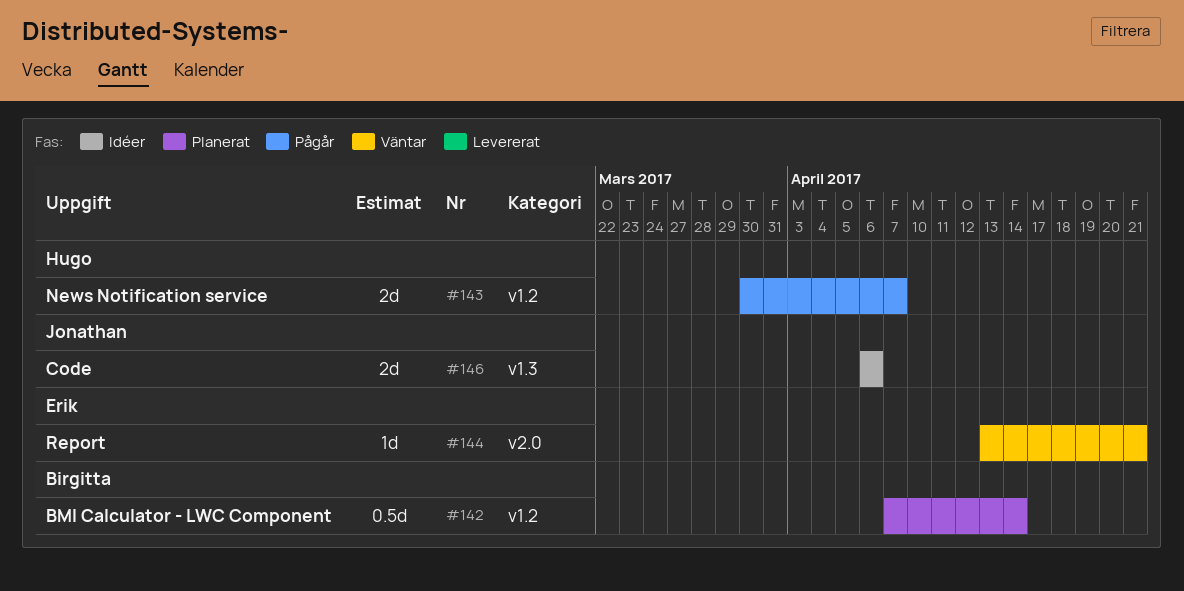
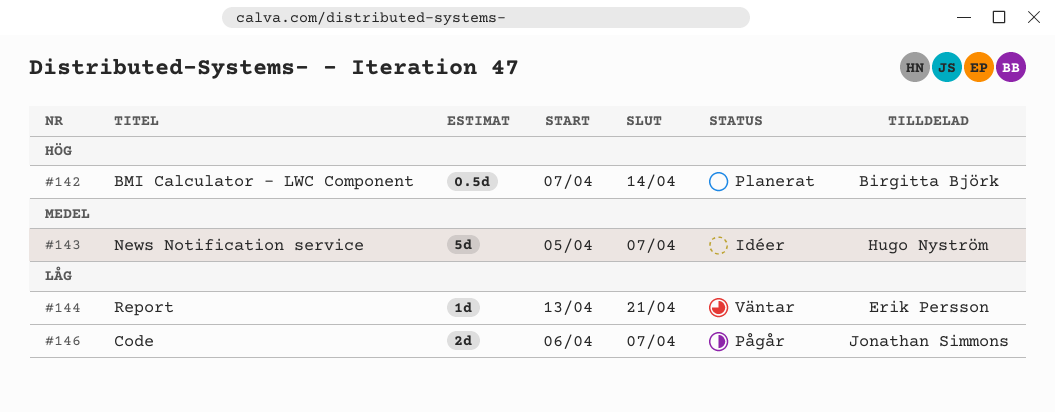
#143, status: Pågår -> Idéer
#143, estimate: 2d -> 5d
#143, start: Mar 30 -> Apr 5
#146, status: Idéer -> Pågår
#146, due: Apr 6 -> Apr 7

